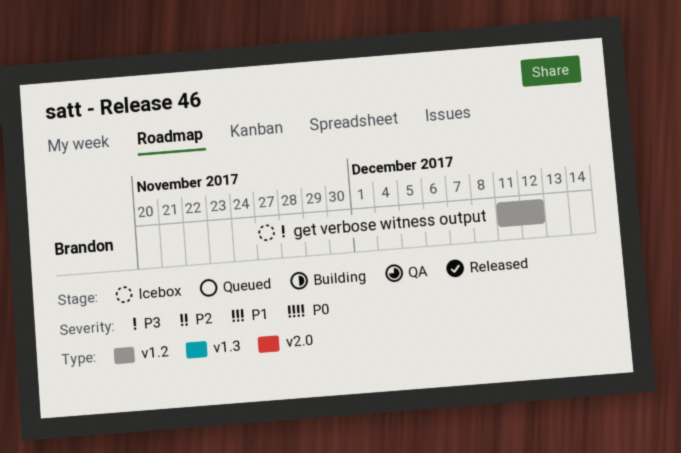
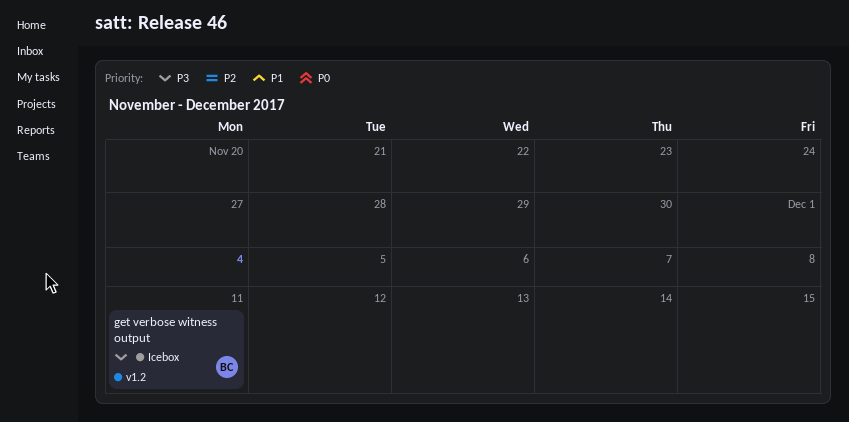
get verbose witness output, due: Dec 12 -> Dec 11

